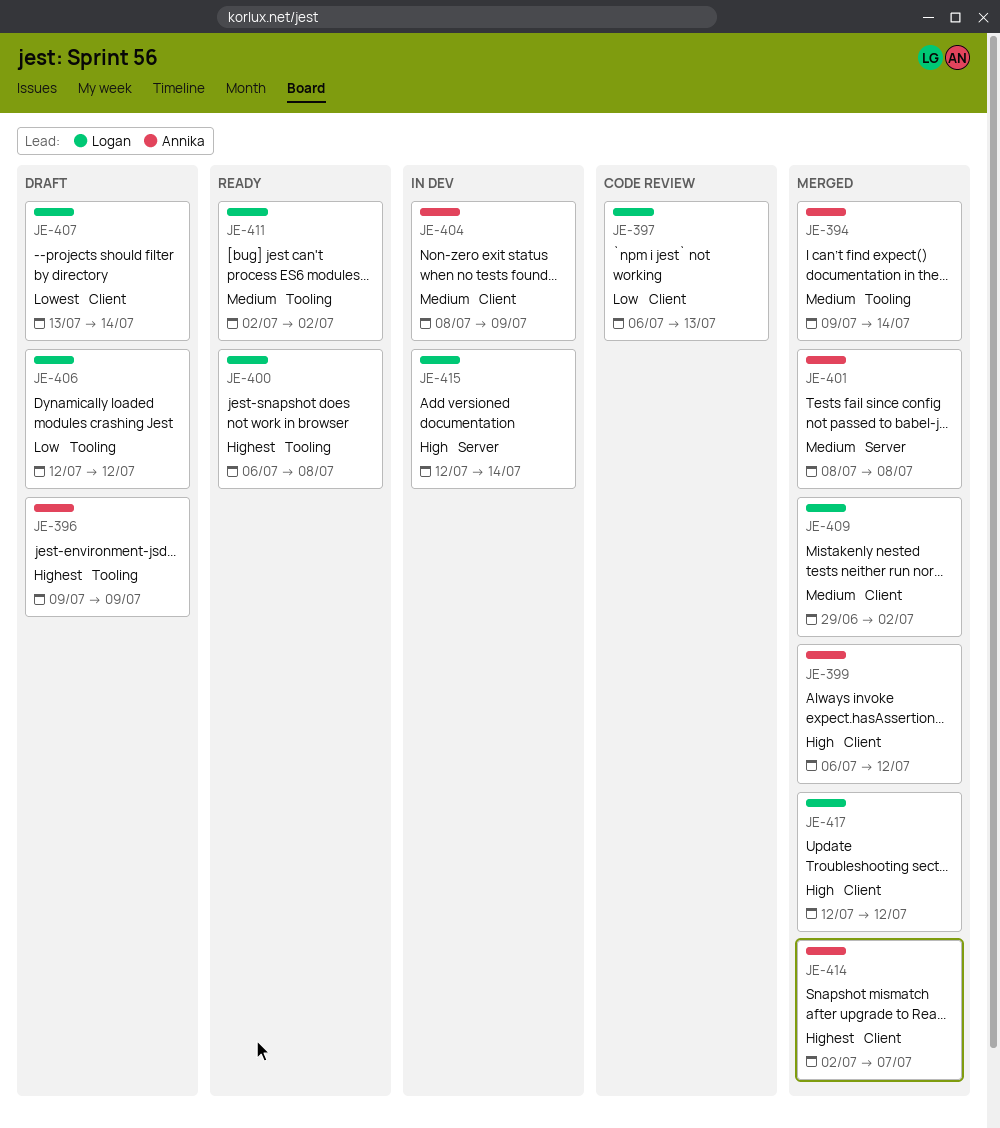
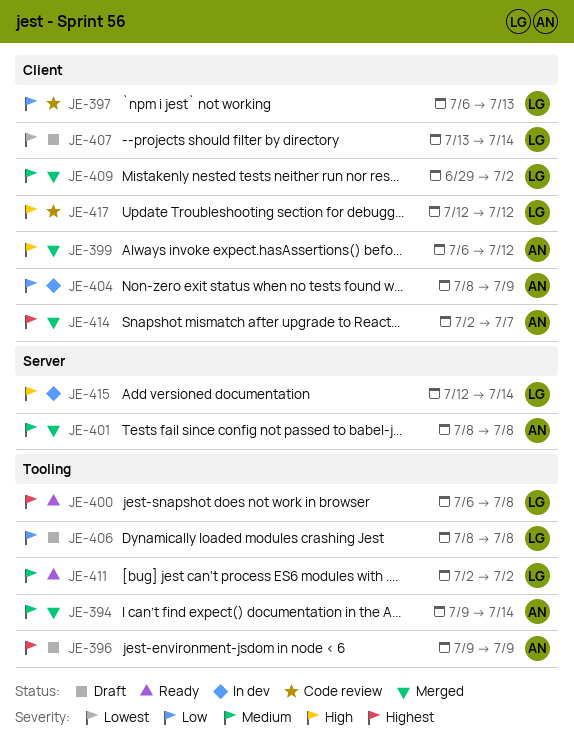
JE-404, priority: Medium -> Low
JE-406, start: Jul 12 -> Jul 8
JE-406, due: Jul 12 -> Jul 8
JE-417, status: Merged -> Code review

